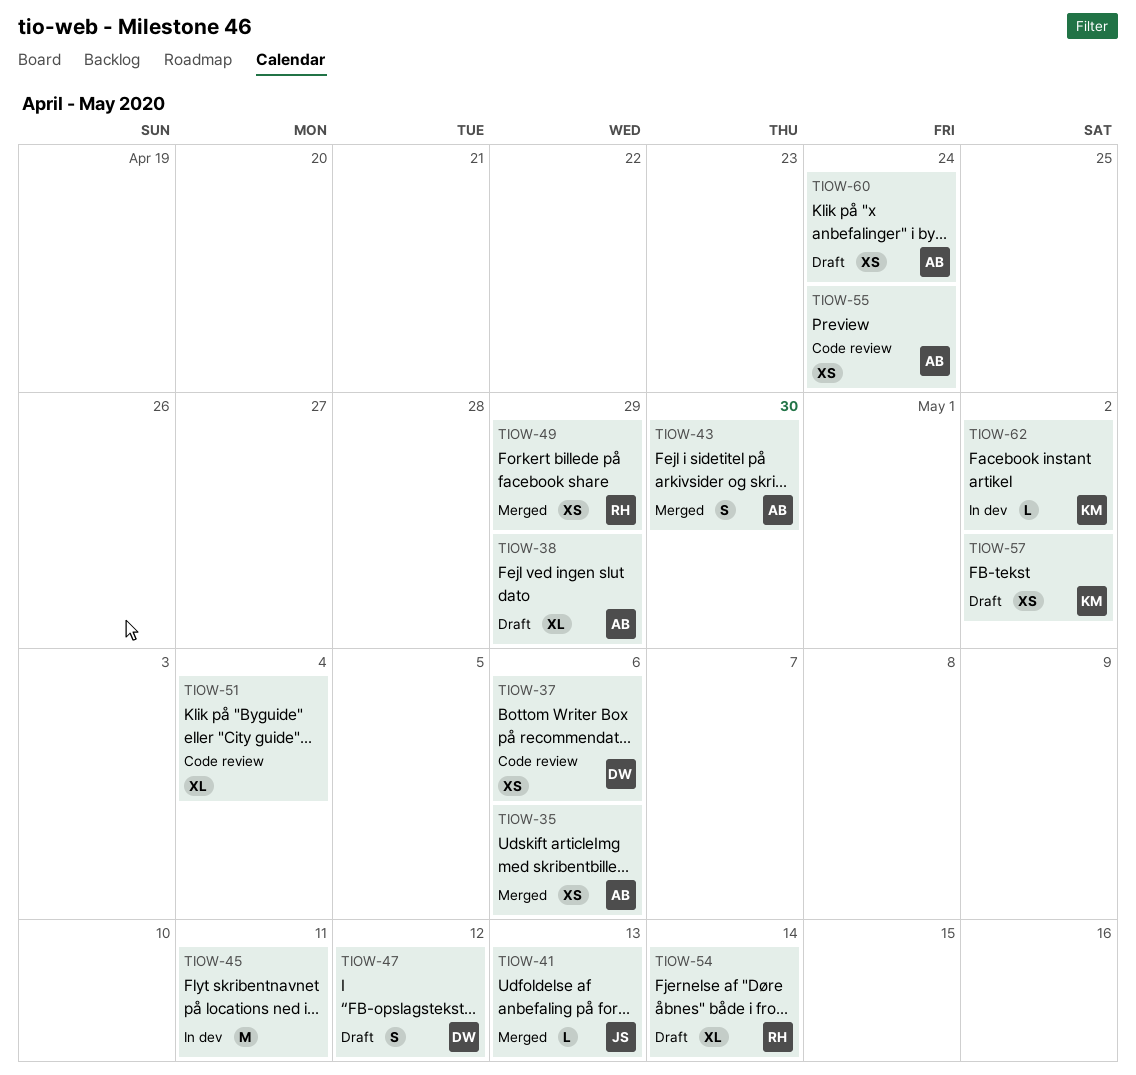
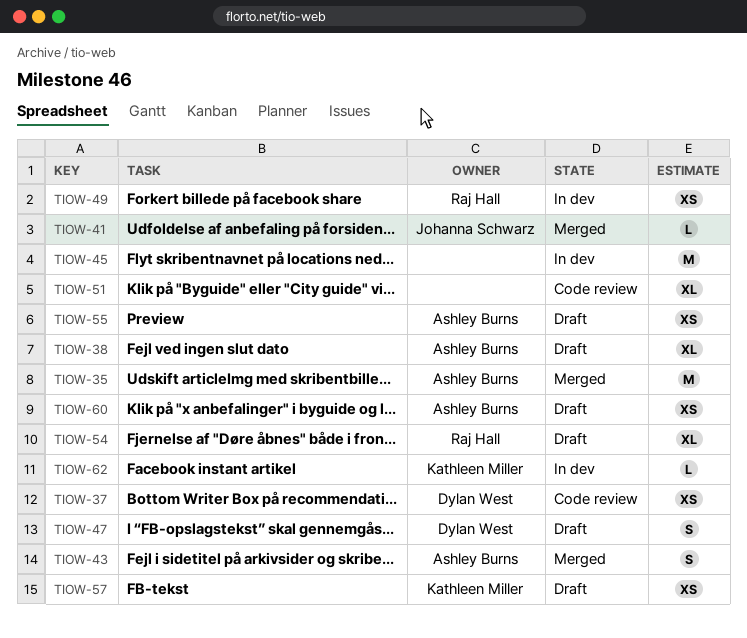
TIOW-35, estimate: XS -> M
TIOW-49, status: Merged -> In dev
TIOW-55, status: Code review -> Draft

